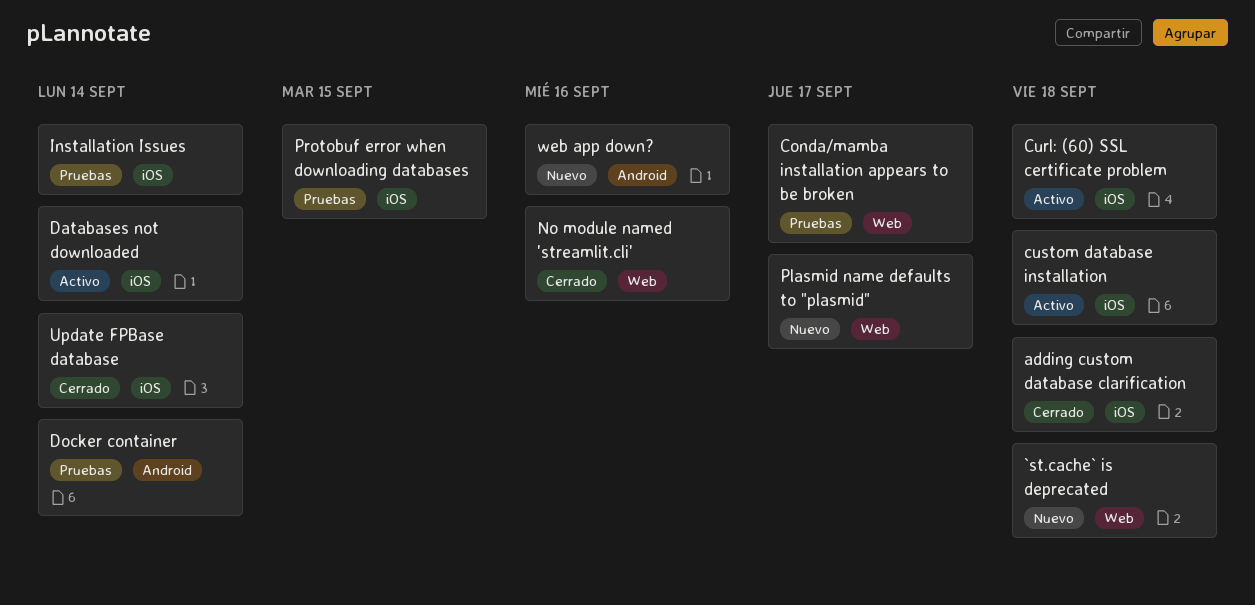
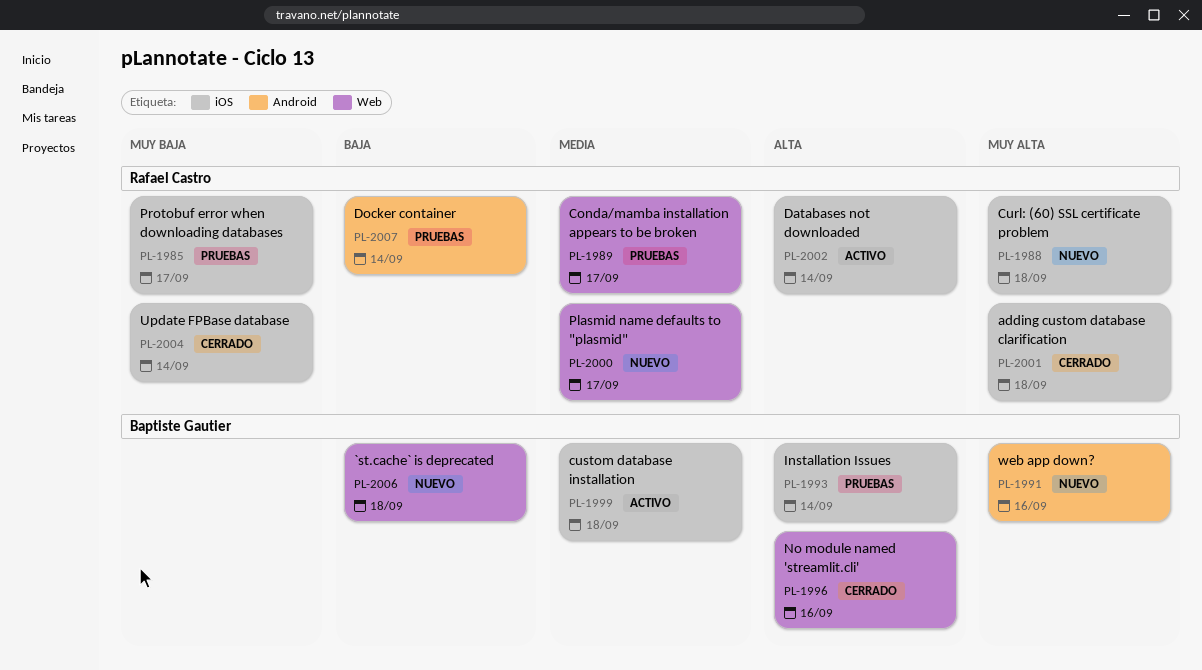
Curl: (60) SSL certificate problem, status: Activo -> Nuevo
Protobuf error when downloading databases, due: Sep 15 -> Sep 17

